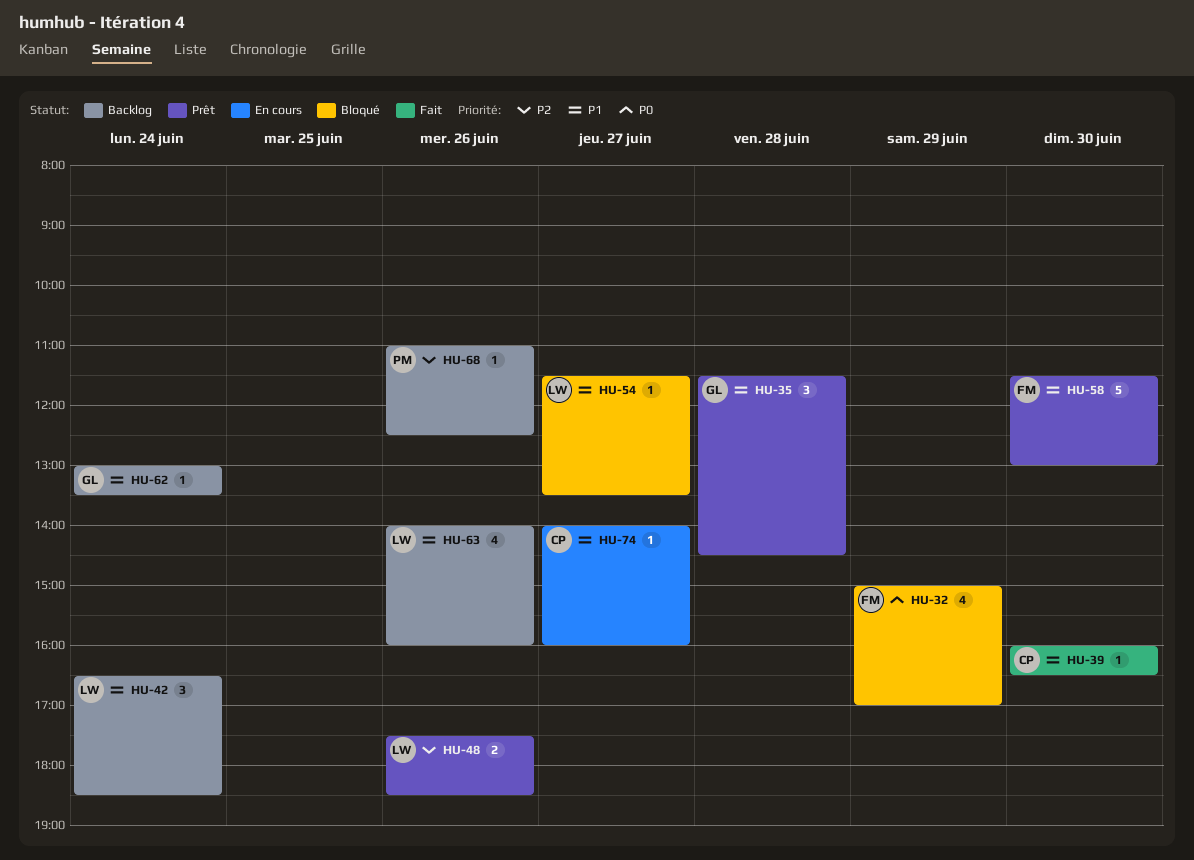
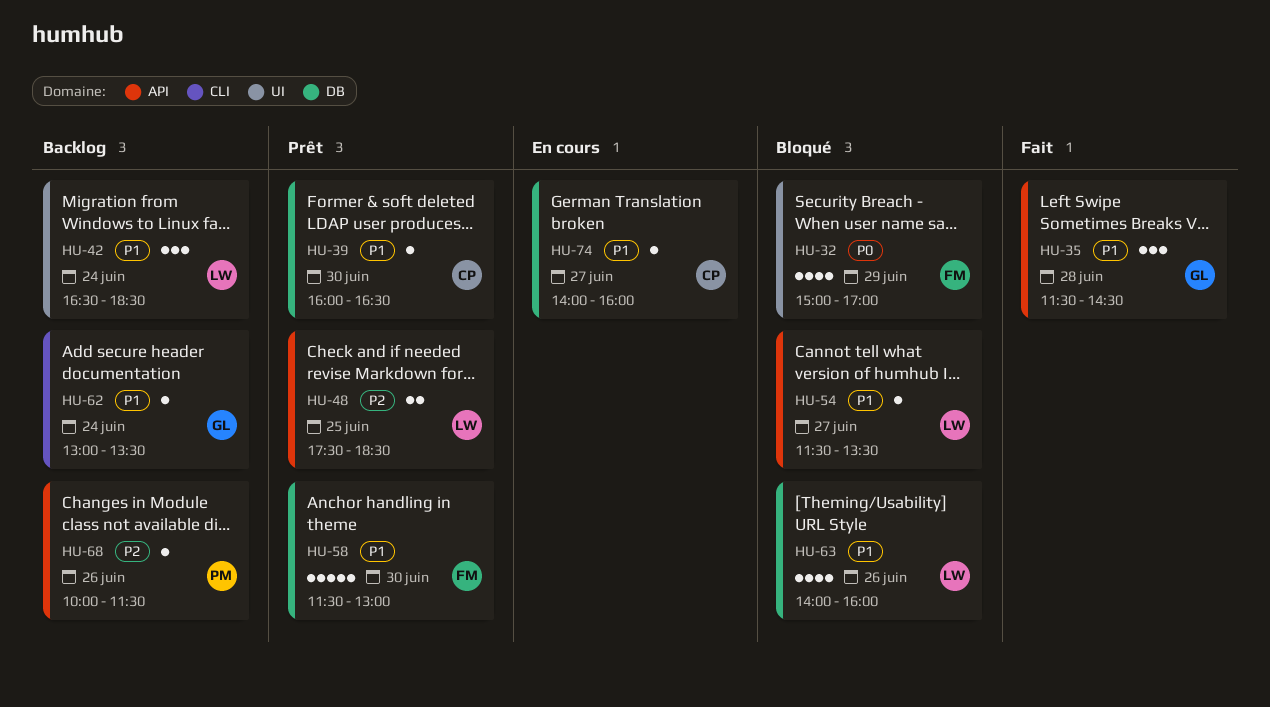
HU-35, status: Prêt -> Fait
HU-39, status: Fait -> Prêt
HU-48, day: Jun 26 -> Jun 25
HU-63, status: Backlog -> Bloqué
HU-68, begins: 11:00 -> 10:00
HU-68, ends: 12:30 -> 11:30

